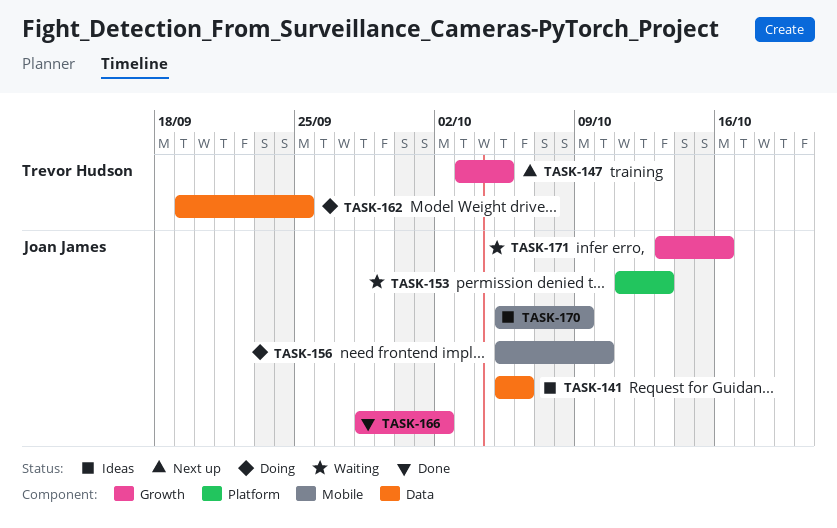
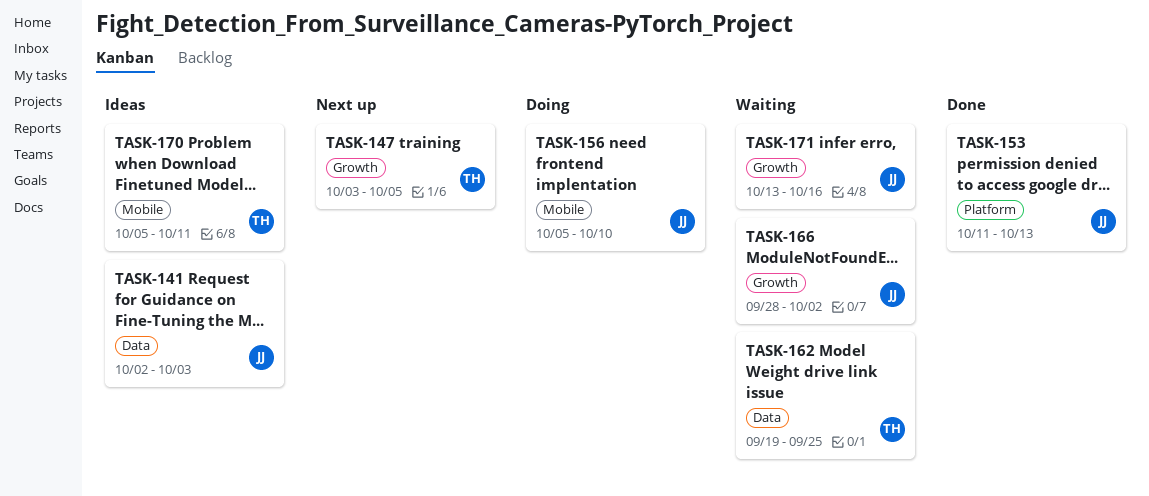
TASK-141, start: Oct 5 -> Oct 2
TASK-141, due: Oct 6 -> Oct 3
TASK-153, status: Waiting -> Done
TASK-162, status: Doing -> Waiting
TASK-166, status: Done -> Waiting
TASK-170, owner: Joan James -> Trevor Hudson
TASK-170, due: Oct 9 -> Oct 11

